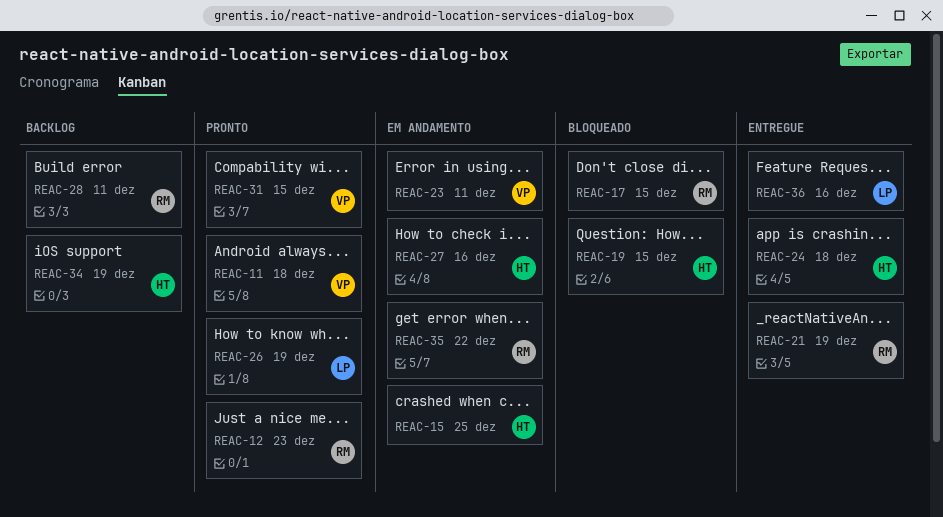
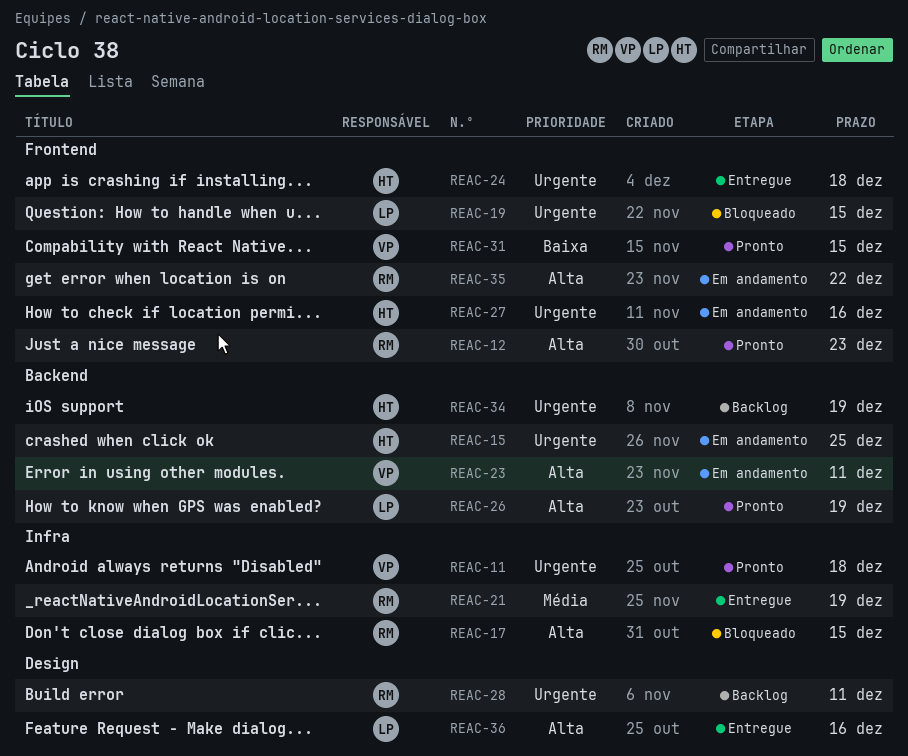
REAC-19, owner: HT -> LP

